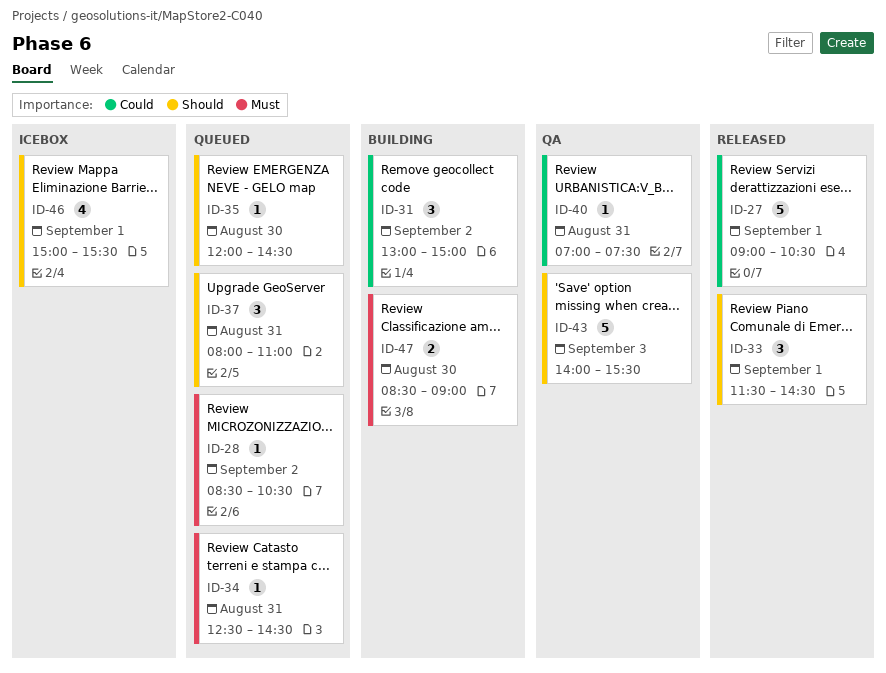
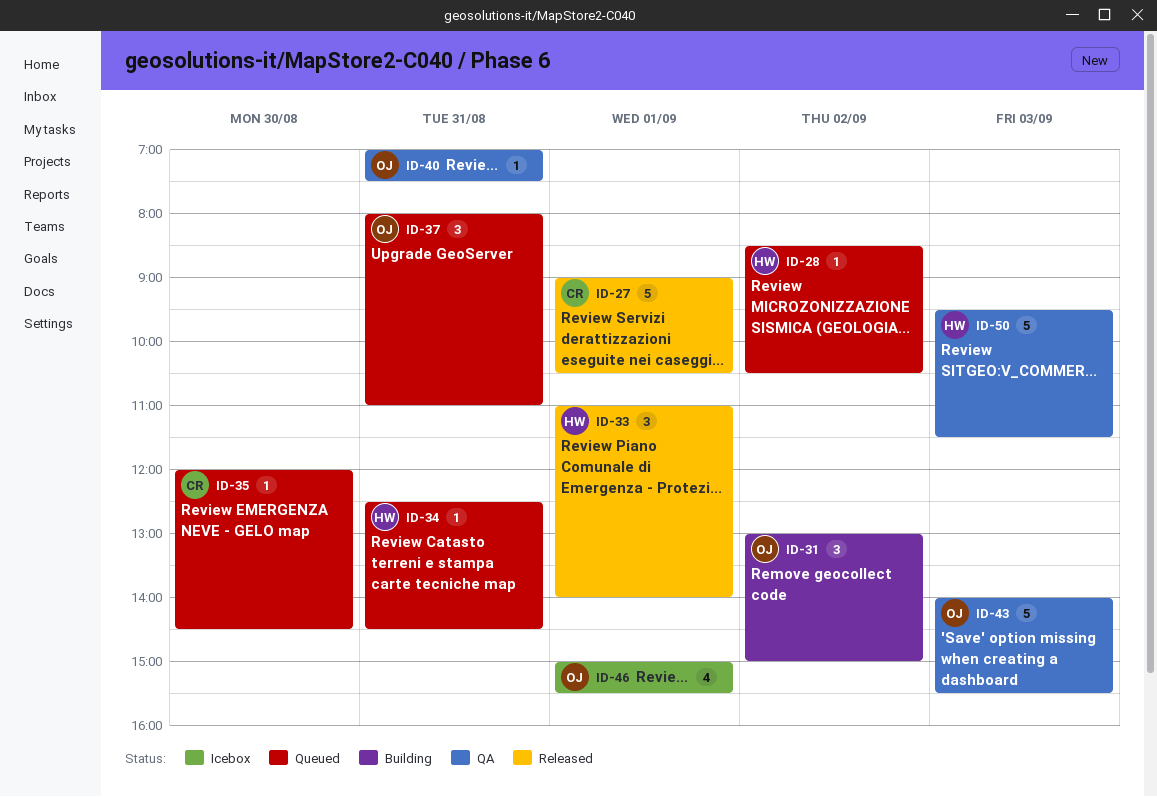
ID-33, begins: 11:30 -> 11:00
ID-33, ends: 14:30 -> 14:00
ID-47: present -> none
ID-50: none -> present

